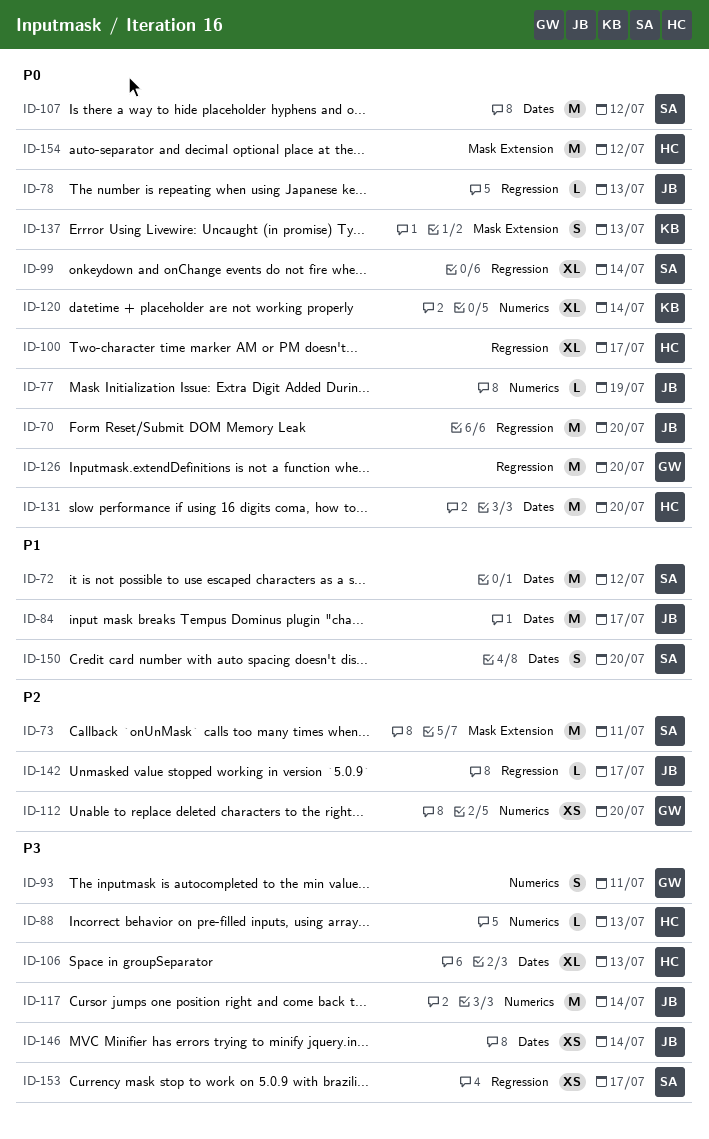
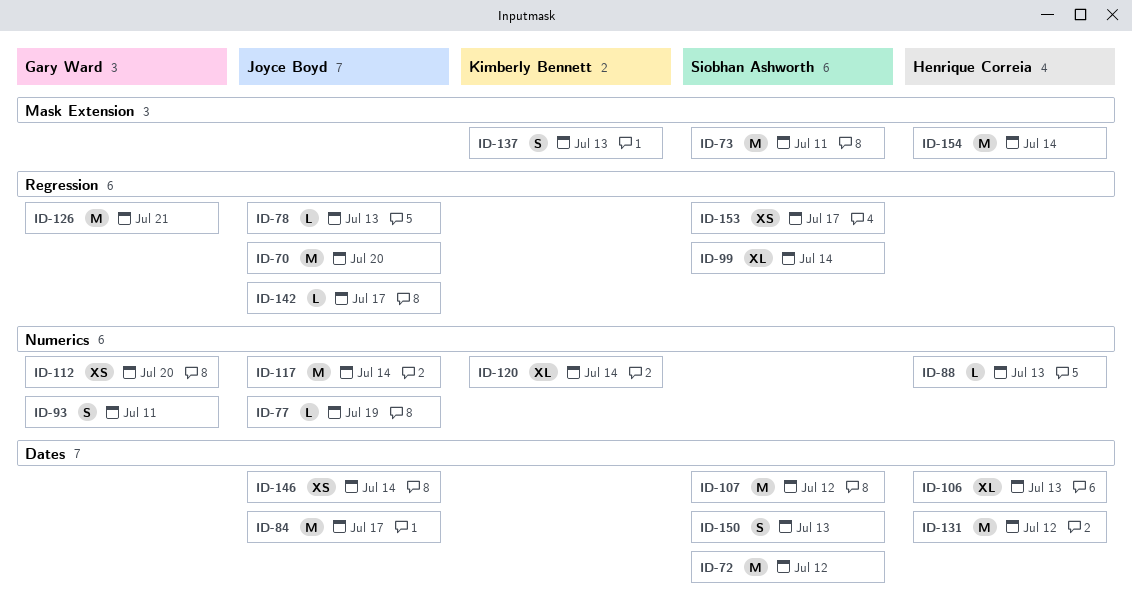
ID-100: present -> none
ID-126, due: Jul 20 -> Jul 21
ID-131, due: Jul 20 -> Jul 12
ID-150, due: Jul 20 -> Jul 13
ID-154, due: Jul 12 -> Jul 14

